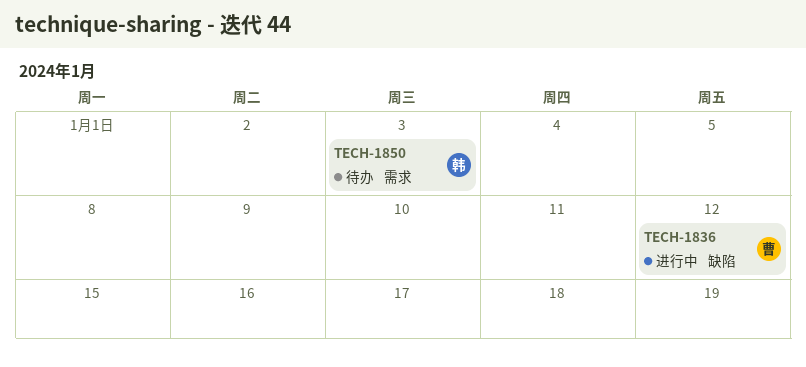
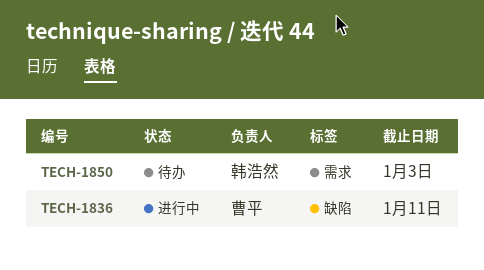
TECH-1836, due: Jan 12 -> Jan 11

